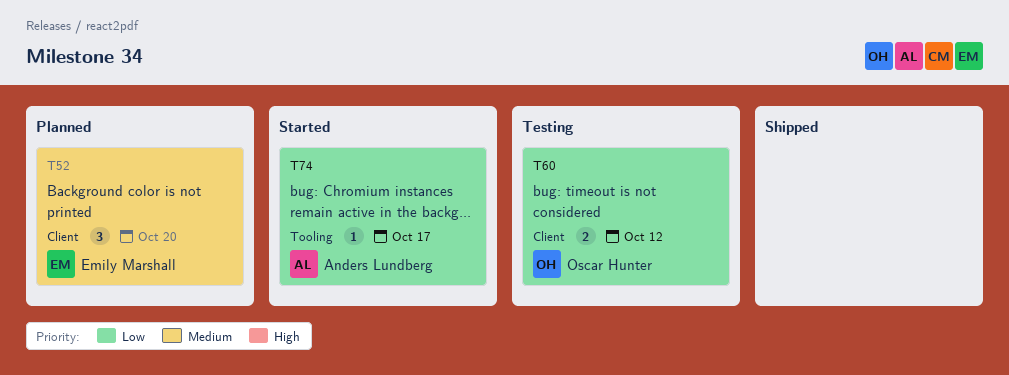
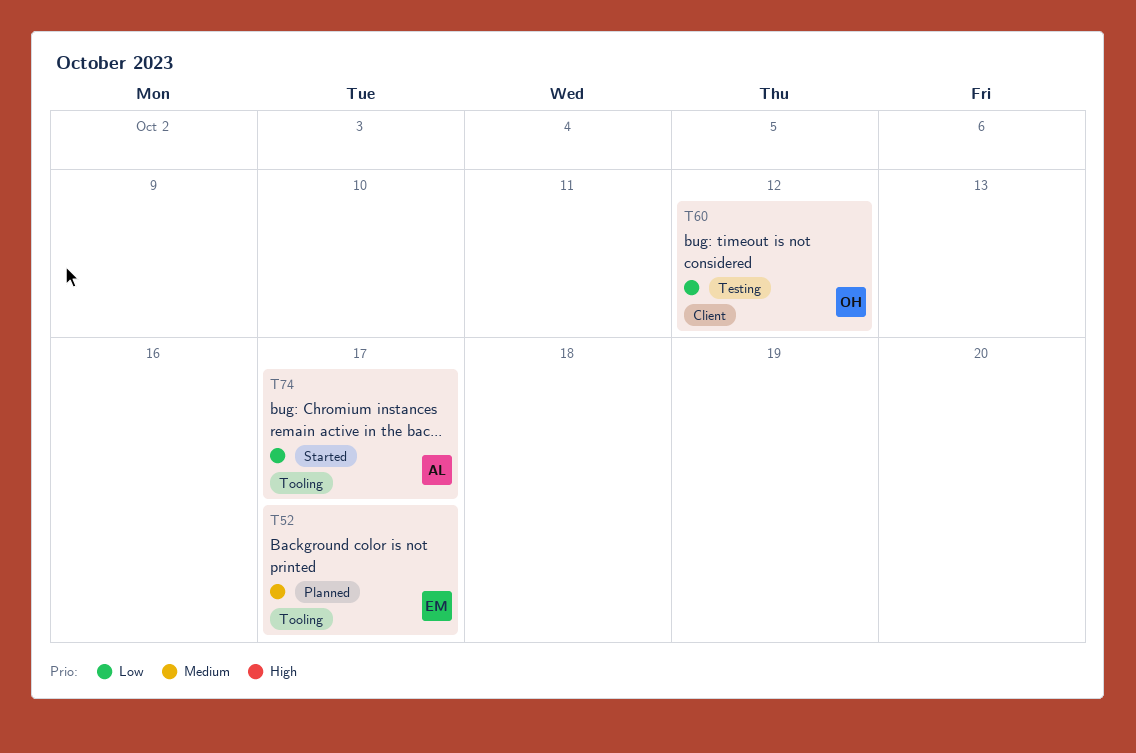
T52, label: Client -> Tooling
T52, due: Oct 20 -> Oct 17

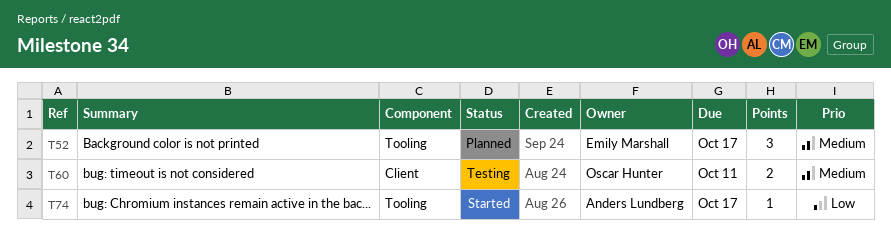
T60, priority: Low -> Medium
T60, due: Oct 12 -> Oct 11

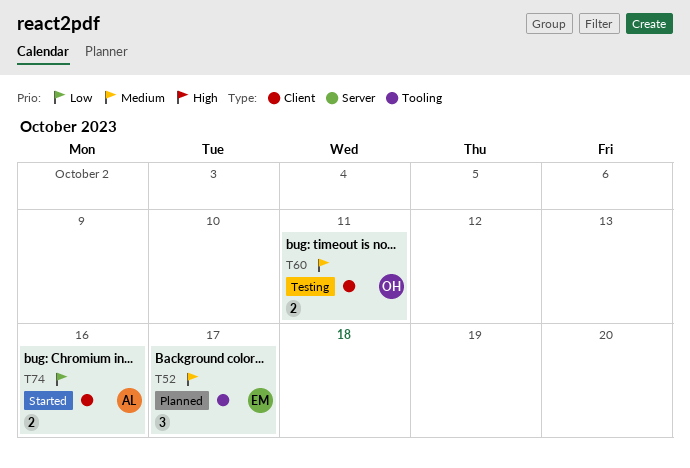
T74, label: Tooling -> Client
T74, estimate: 1 -> 2
T74, due: Oct 17 -> Oct 16

